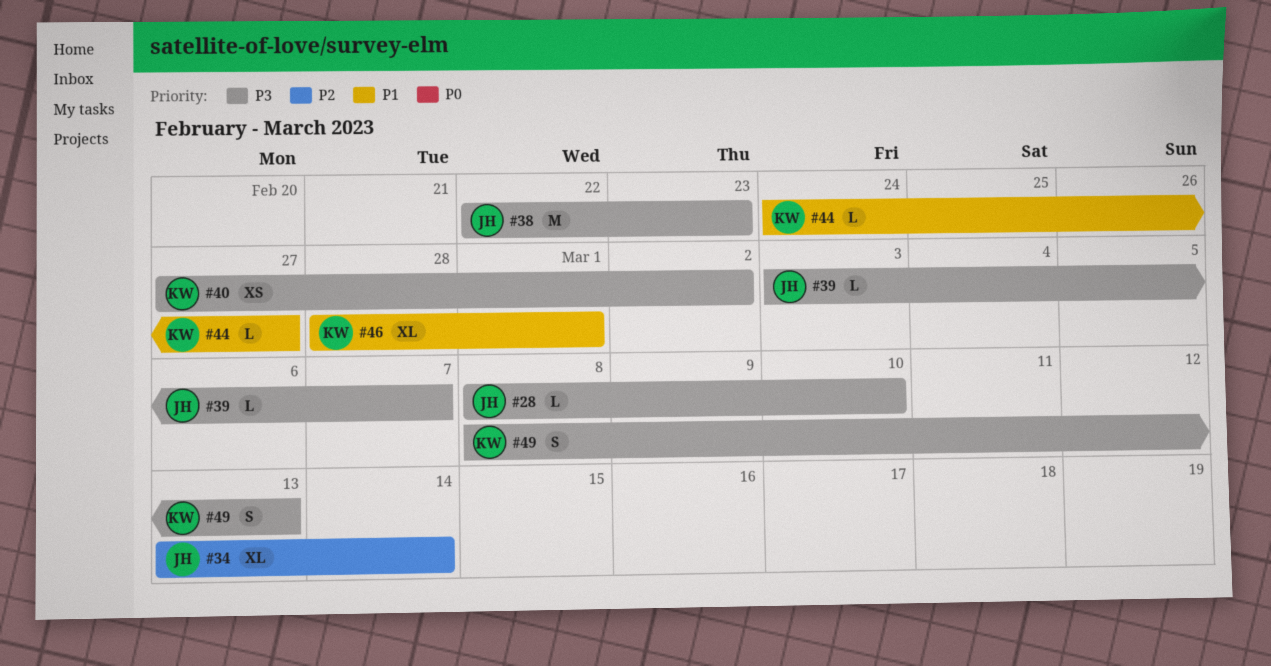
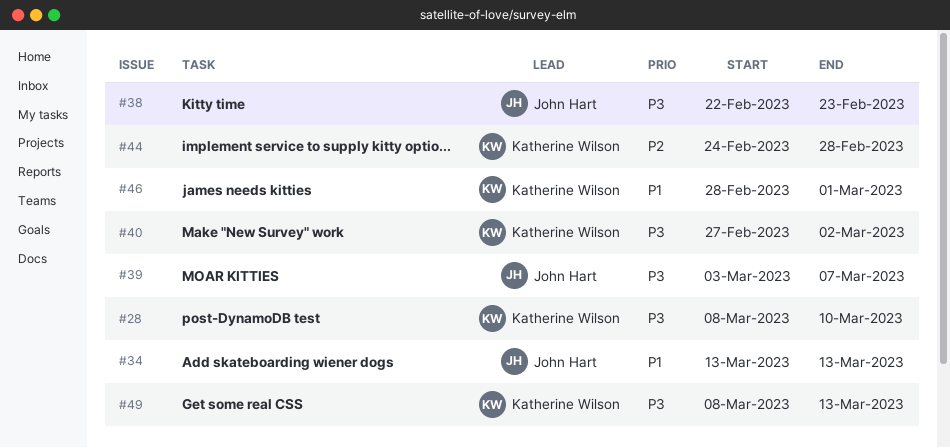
#28, owner: John Hart -> Katherine Wilson
#34, priority: P2 -> P1
#34, due: Mar 14 -> Mar 13
#44, priority: P1 -> P2
#44, due: Feb 27 -> Feb 28

